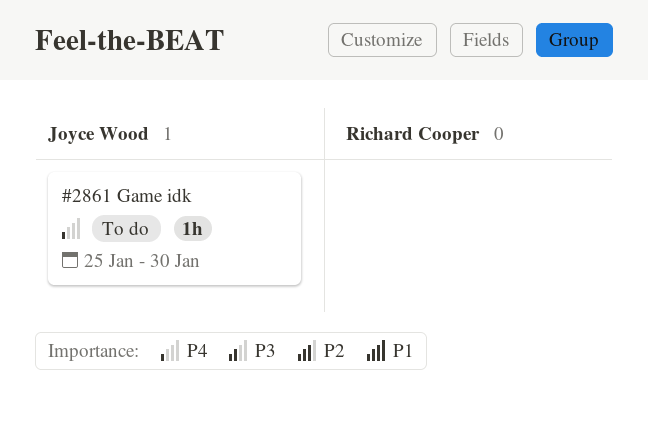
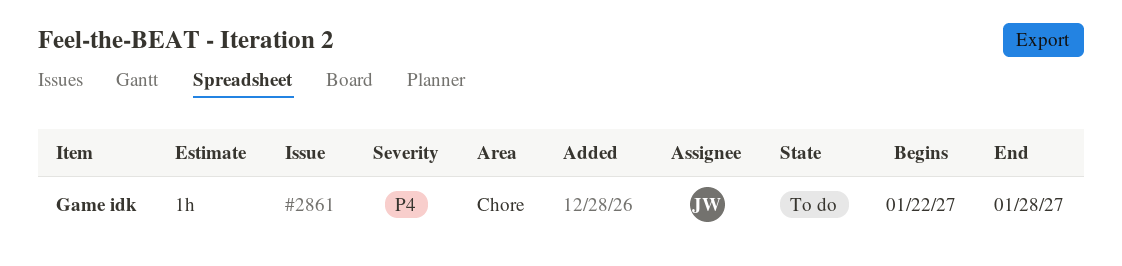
#2861, start: Jan 25 -> Jan 22
#2861, due: Jan 30 -> Jan 28

